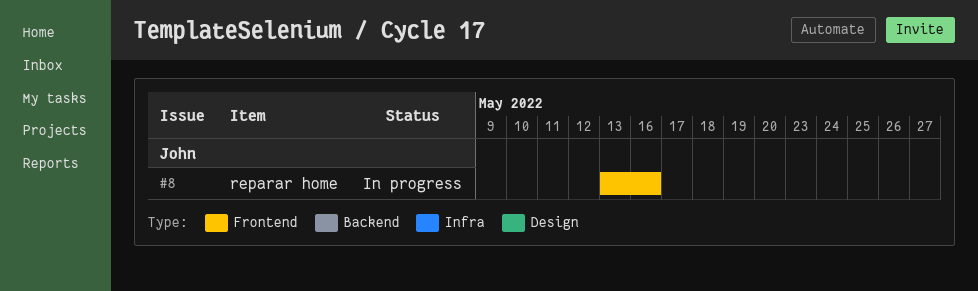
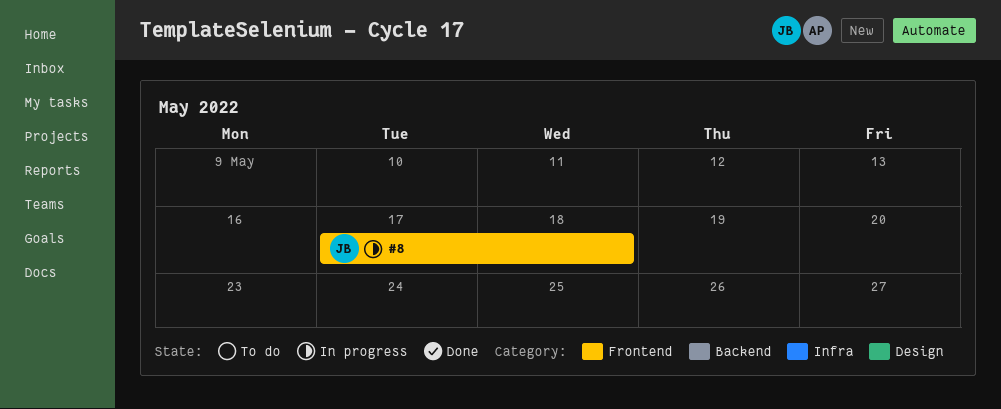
#8, start: May 13 -> May 17
#8, due: May 16 -> May 18

